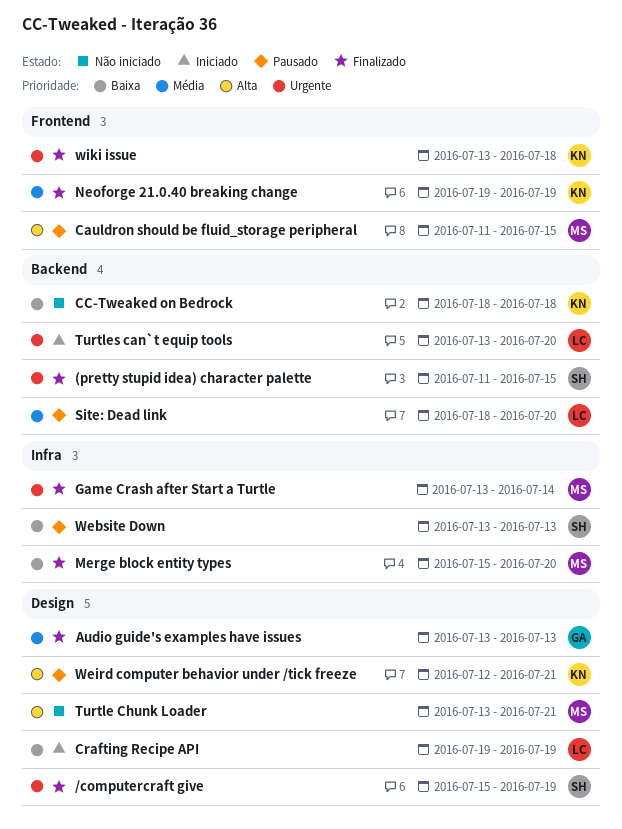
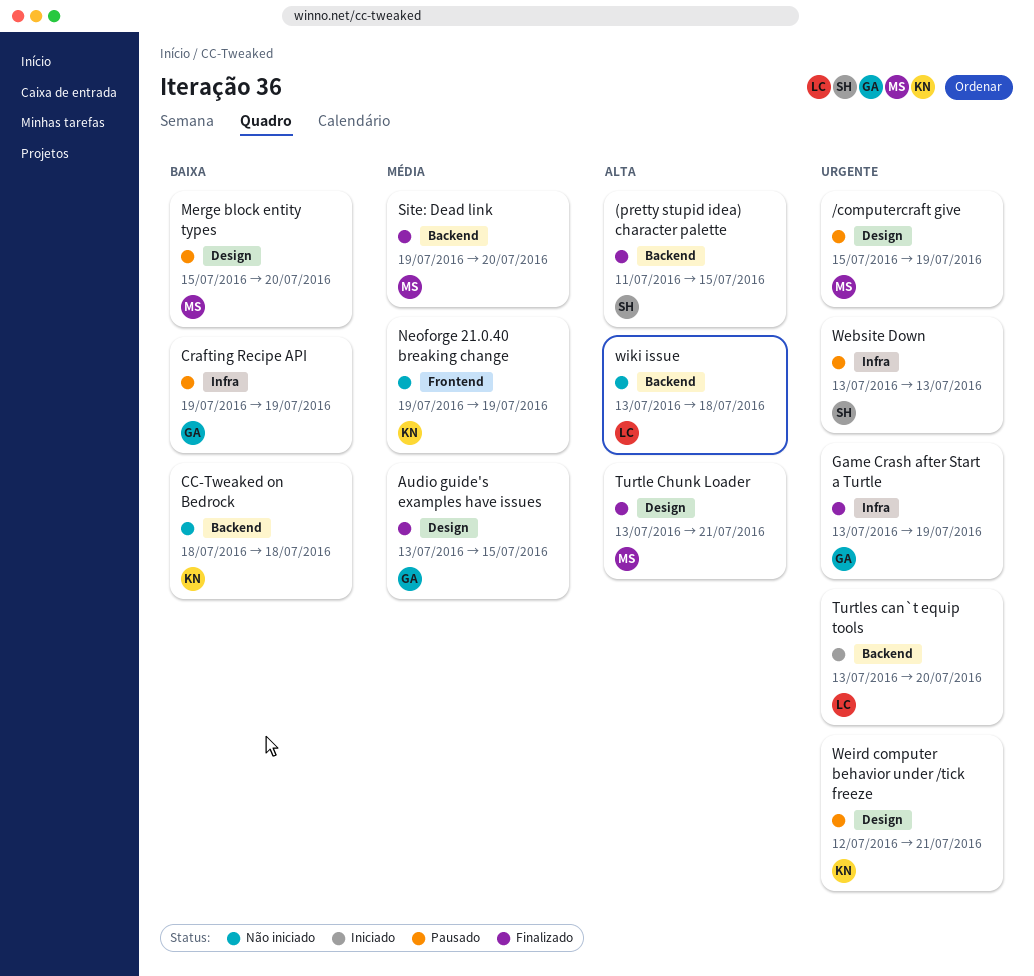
(pretty stupid idea) character palette, priority: Urgente -> Alta
/computercraft give, status: Finalizado -> Pausado
/computercraft give, owner: SH -> MS
Audio guide's examples have issues, due: Jul 13 -> Jul 15
Cauldron should be fluid_storage peripheral: present -> none
Crafting Recipe API, status: Iniciado -> Pausado
Crafting Recipe API, owner: LC -> GA
Crafting Recipe API, label: Design -> Infra
Game Crash after Start a Turtle, owner: MS -> GA
Game Crash after Start a Turtle, due: Jul 14 -> Jul 19
Merge block entity types, status: Finalizado -> Pausado
Merge block entity types, label: Infra -> Design
Neoforge 21.0.40 breaking change, status: Finalizado -> Não iniciado
Site: Dead link, status: Pausado -> Finalizado
Site: Dead link, owner: LC -> MS
Site: Dead link, start: Jul 18 -> Jul 19
Turtle Chunk Loader, status: Não iniciado -> Finalizado
Website Down, priority: Baixa -> Urgente
Weird computer behavior under /tick freeze, priority: Alta -> Urgente
wiki issue, status: Finalizado -> Não iniciado
wiki issue, owner: KN -> LC
wiki issue, priority: Urgente -> Alta
wiki issue, label: Frontend -> Backend

